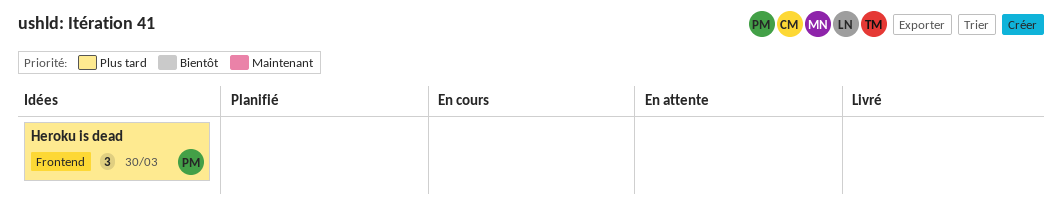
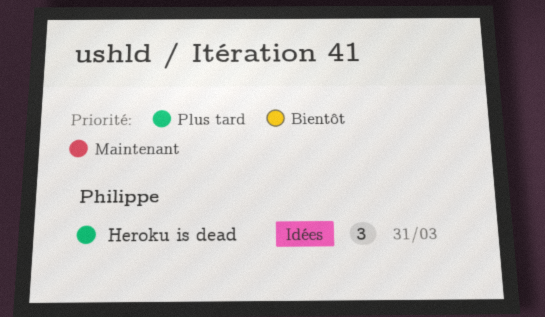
Heroku is dead, due: Mar 30 -> Mar 31

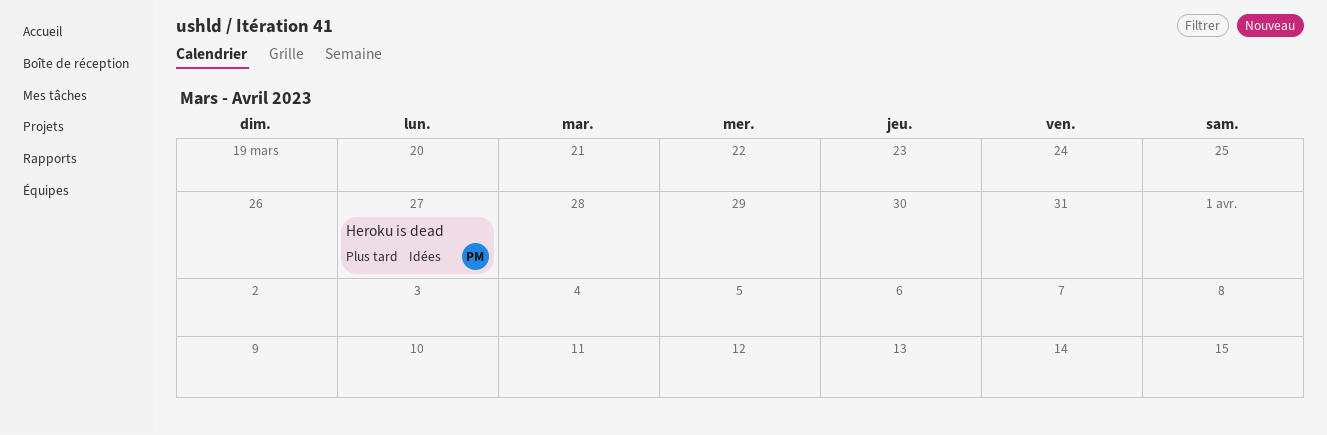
Heroku is dead, due: Mar 31 -> Mar 27

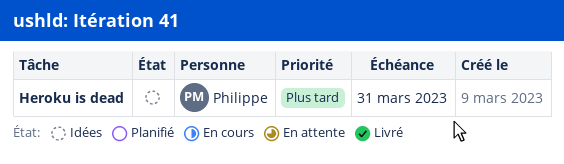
Heroku is dead, due: Mar 27 -> Mar 31

